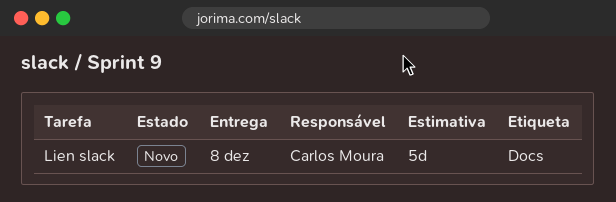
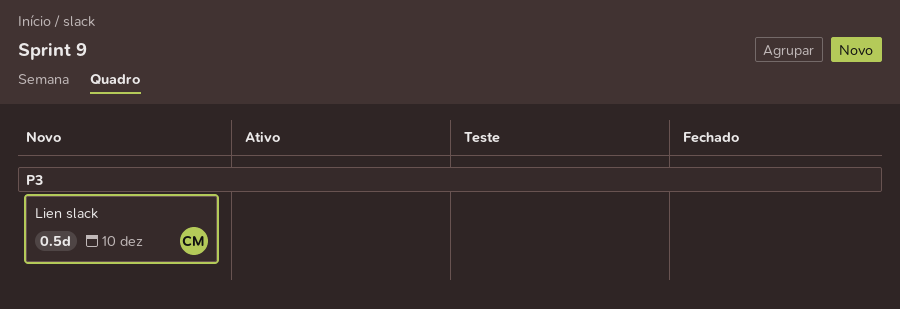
Lien slack, estimate: 5d -> 0.5d
Lien slack, due: Dec 8 -> Dec 10

